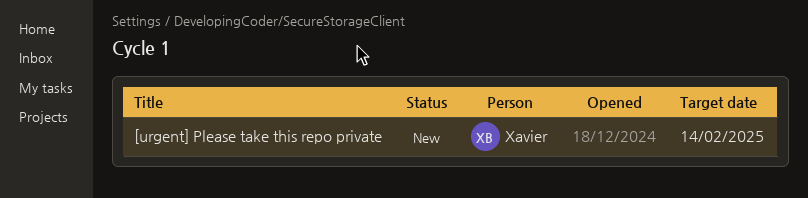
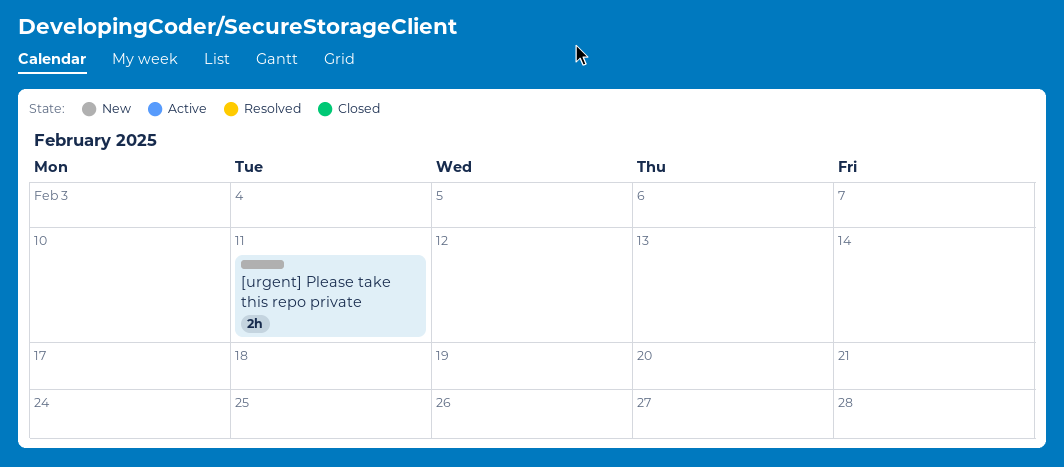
[urgent] Please take this repo private, due: Feb 14 -> Feb 11

